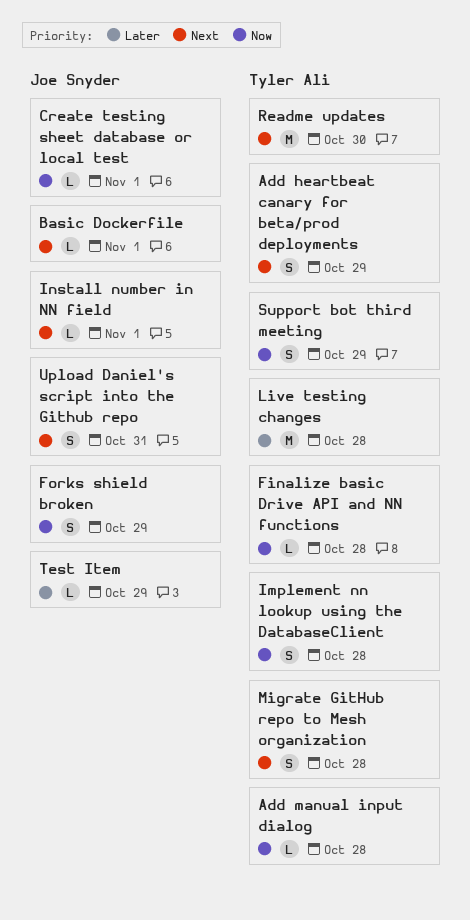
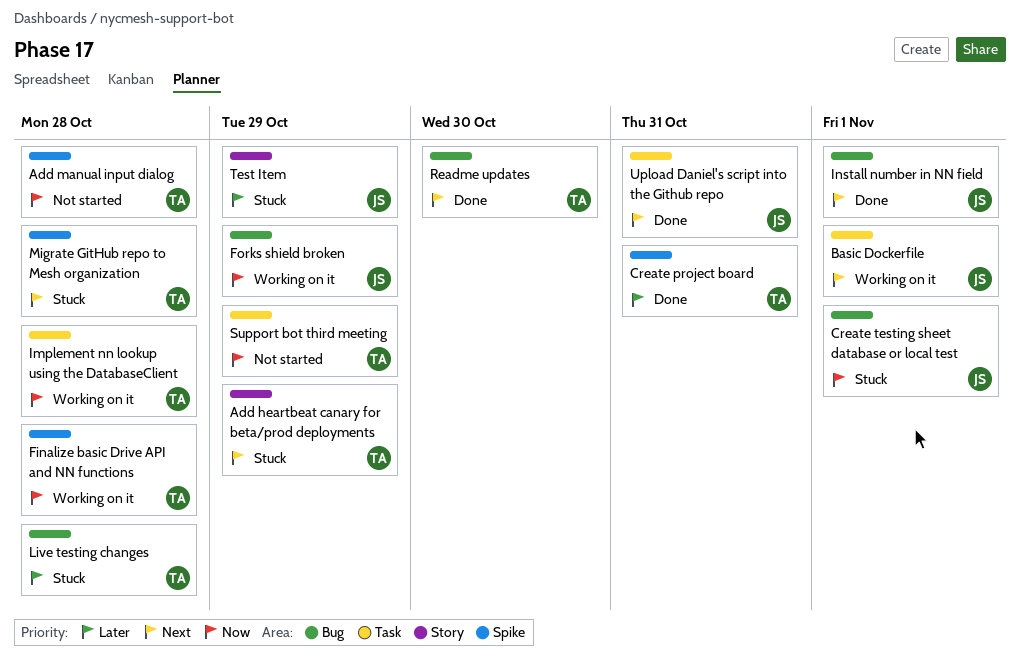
Create project board: none -> present

